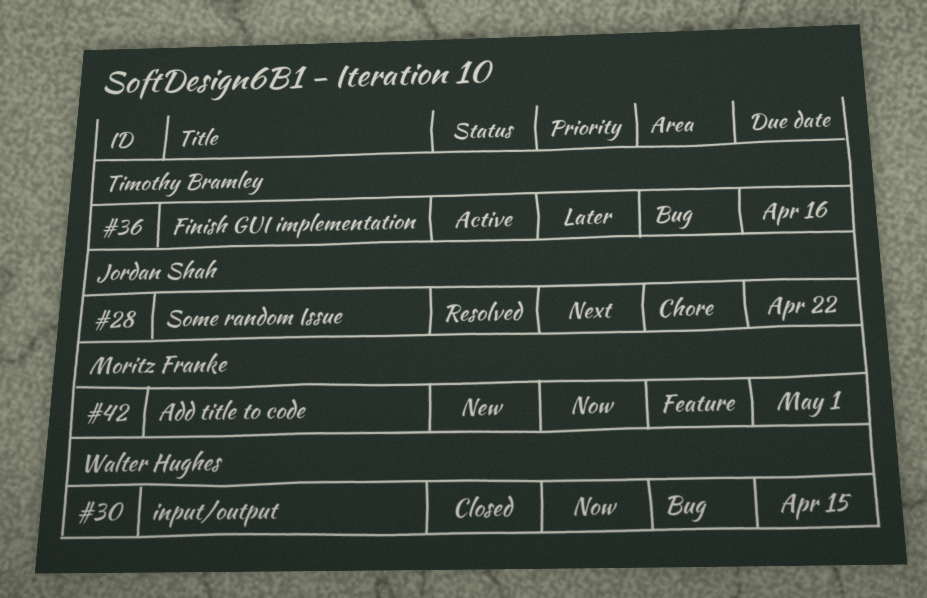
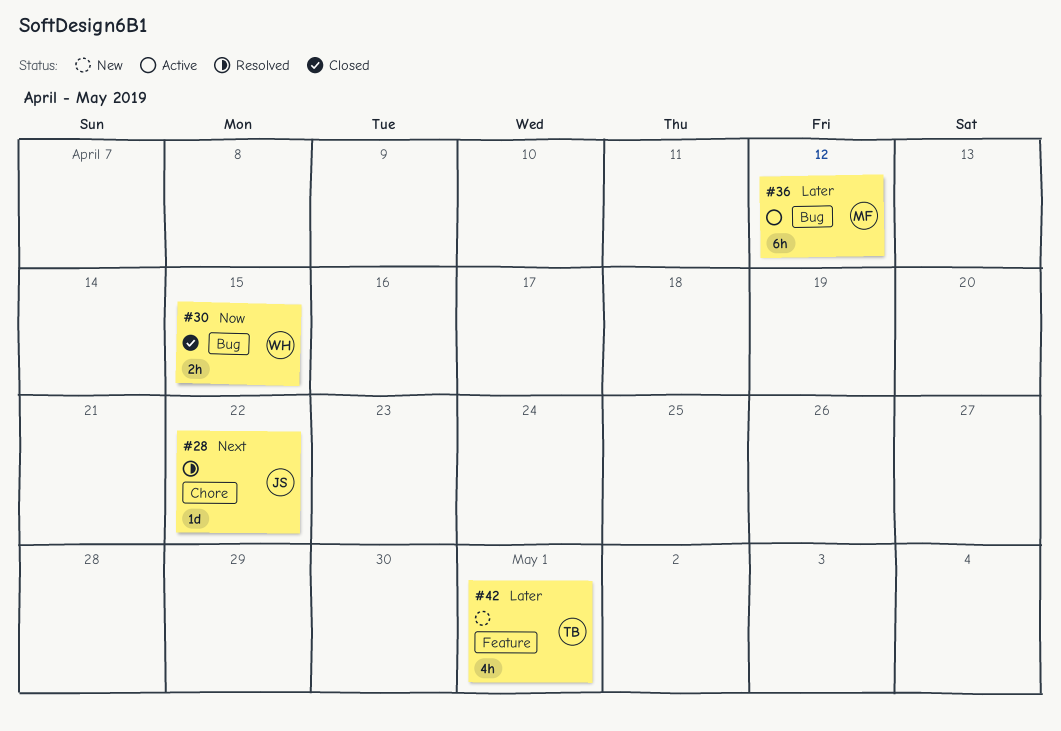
#36, owner: Timothy Bramley -> Moritz Franke
#36, due: Apr 16 -> Apr 12
#42, owner: Moritz Franke -> Timothy Bramley
#42, priority: Now -> Later

